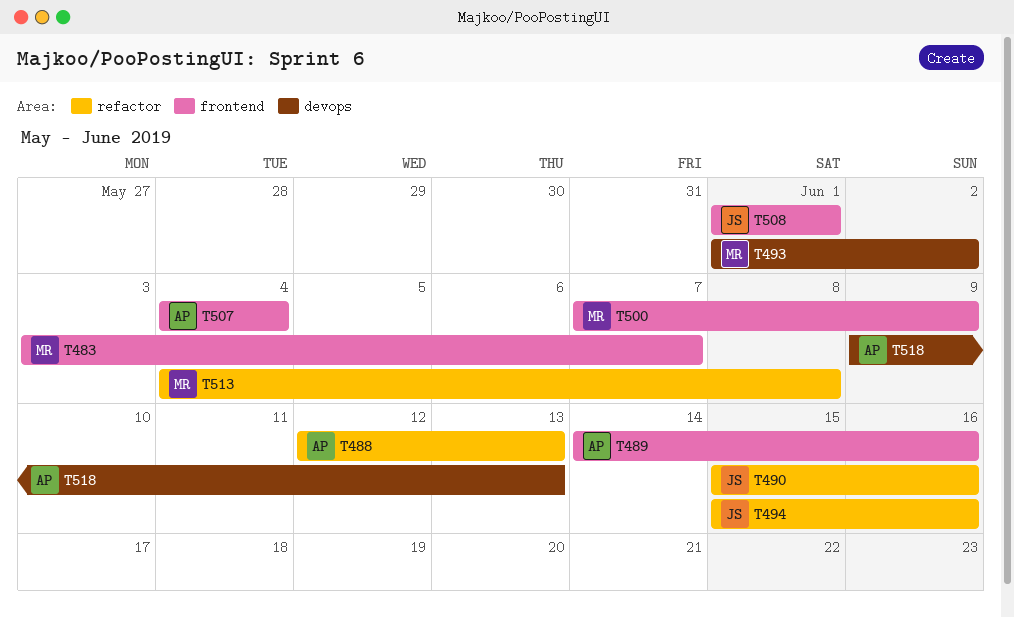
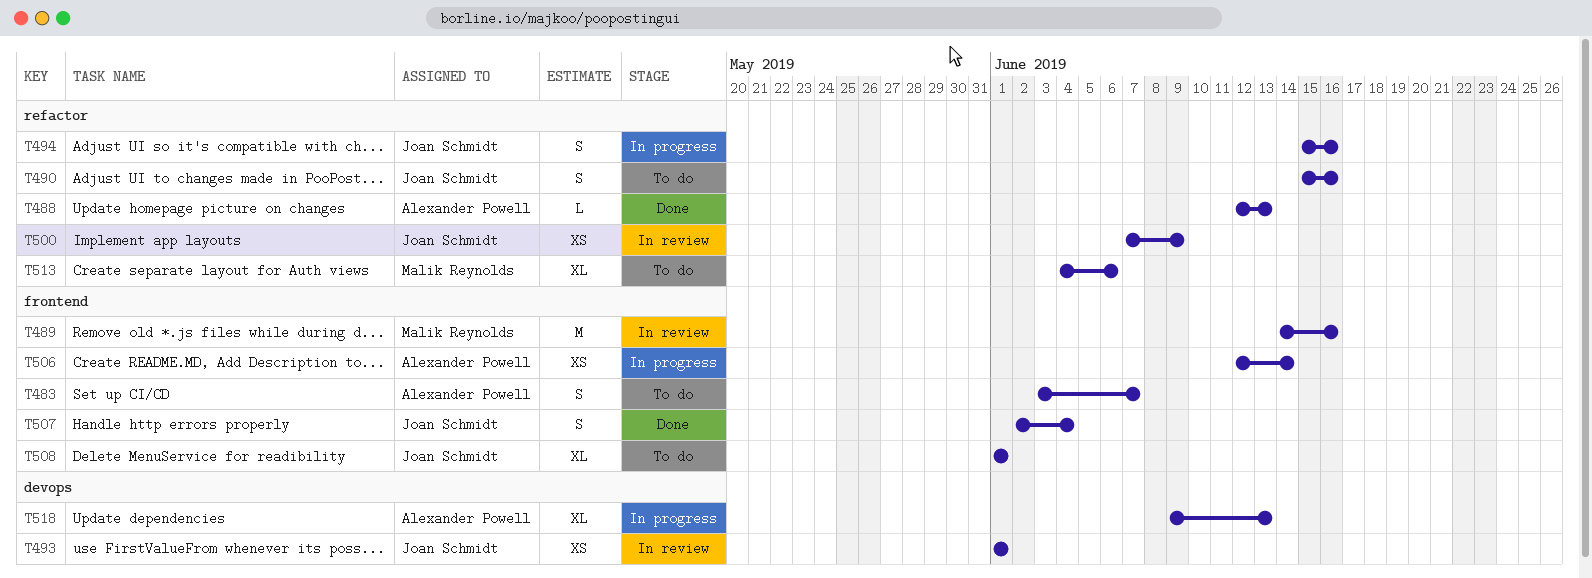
T483, owner: Malik Reynolds -> Alexander Powell
T489, owner: Alexander Powell -> Malik Reynolds
T493, owner: Malik Reynolds -> Joan Schmidt
T493, due: Jun 2 -> Jun 1
T500, owner: Malik Reynolds -> Joan Schmidt
T500, label: frontend -> refactor
T506: none -> present
T507, owner: Alexander Powell -> Joan Schmidt
T507, start: Jun 4 -> Jun 2
T513, due: Jun 8 -> Jun 6

